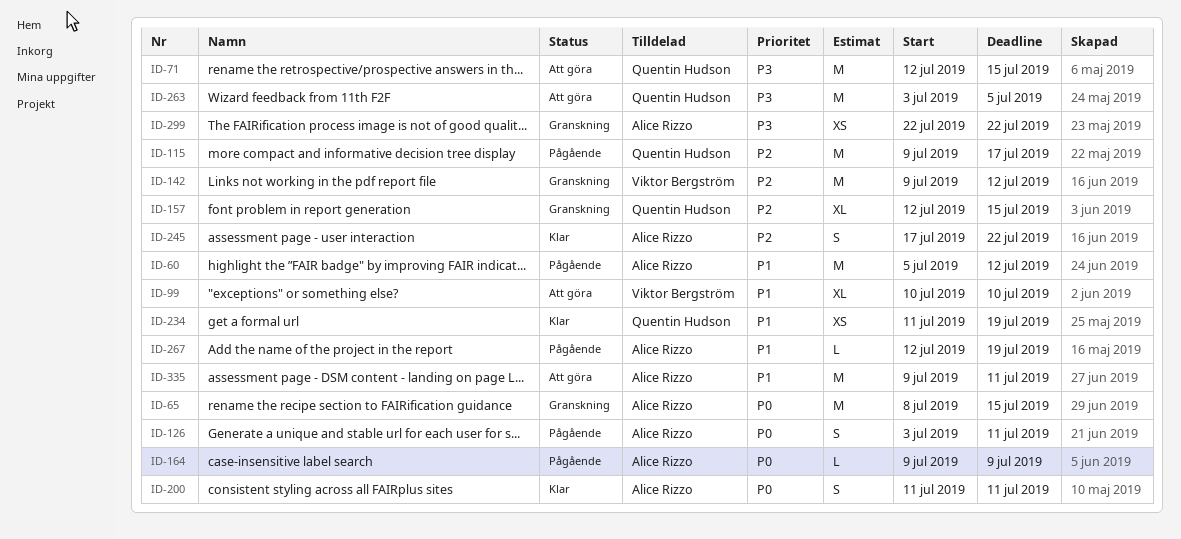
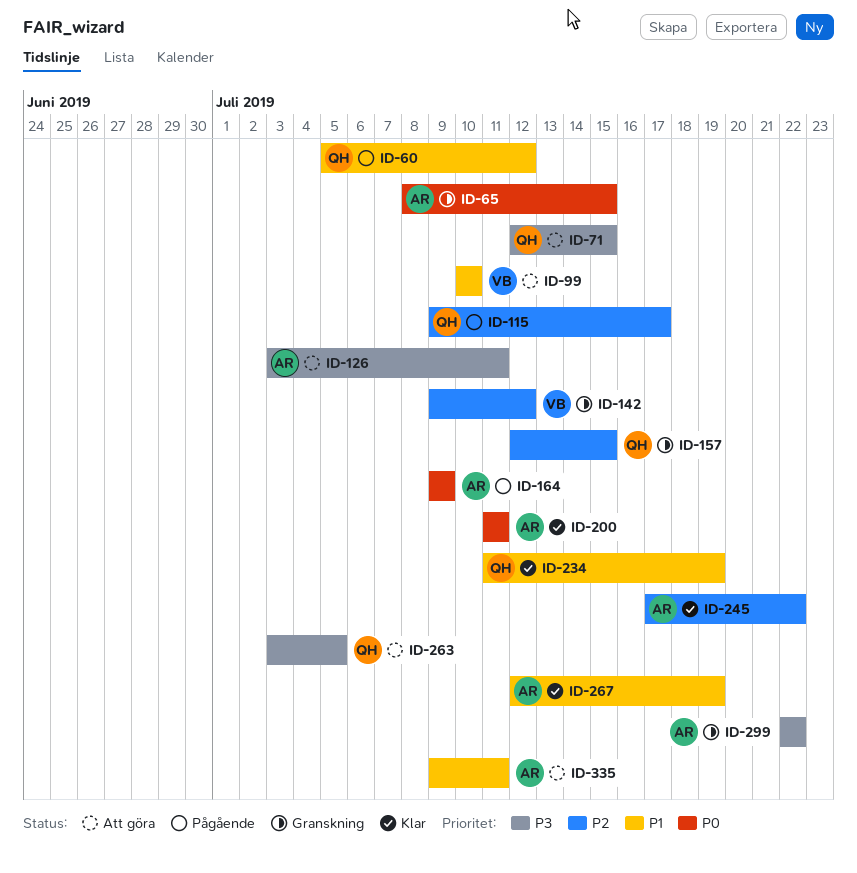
ID-60, owner: Alice Rizzo -> Quentin Hudson
ID-126, status: Pågående -> Att göra
ID-126, priority: P0 -> P3
ID-267, status: Pågående -> Klar

